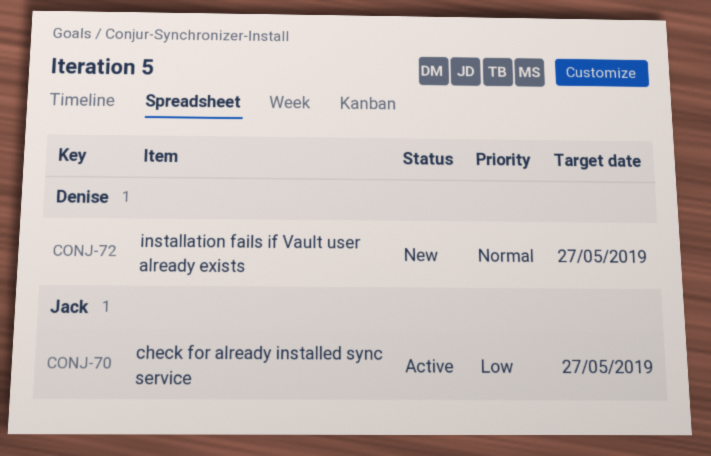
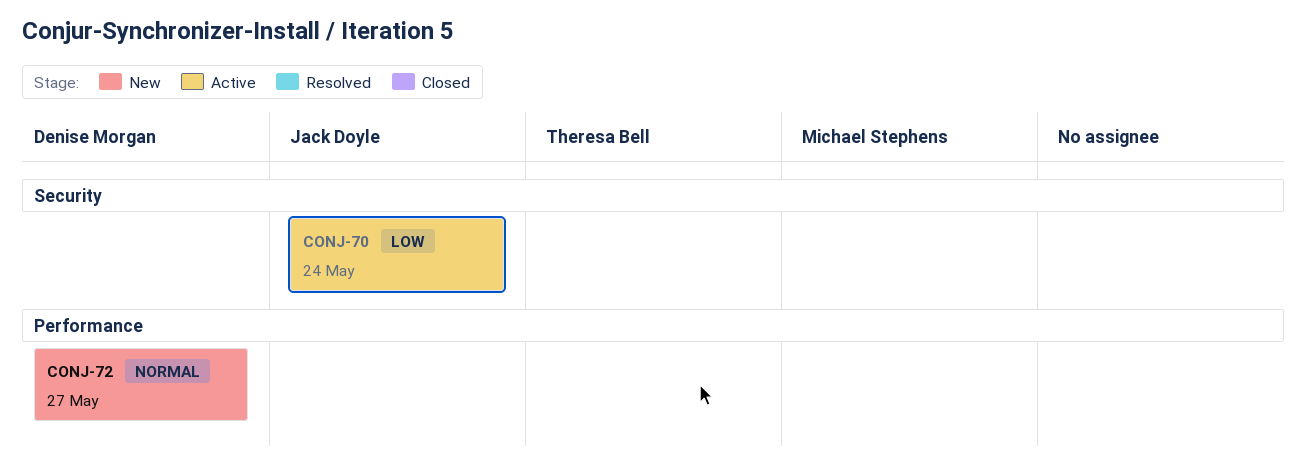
CONJ-70, due: May 27 -> May 24

